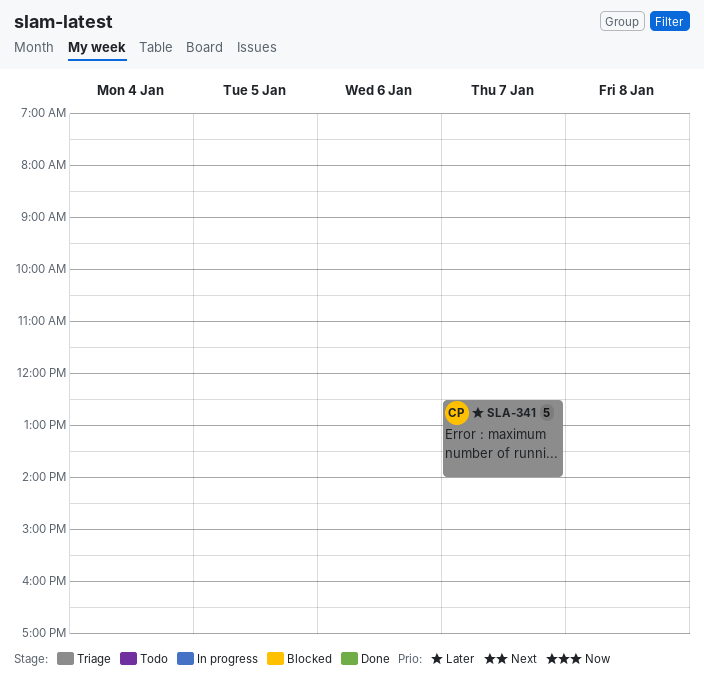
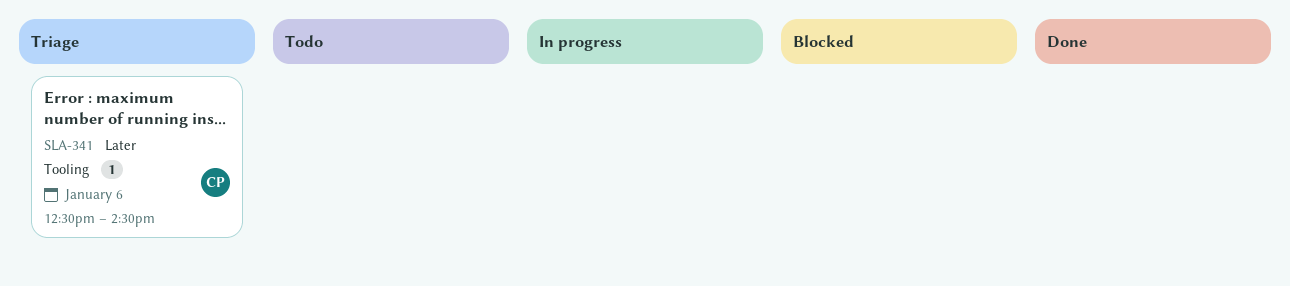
SLA-341, estimate: 5 -> 1
SLA-341, day: Jan 7 -> Jan 6
SLA-341, ends: 14:00 -> 14:30

